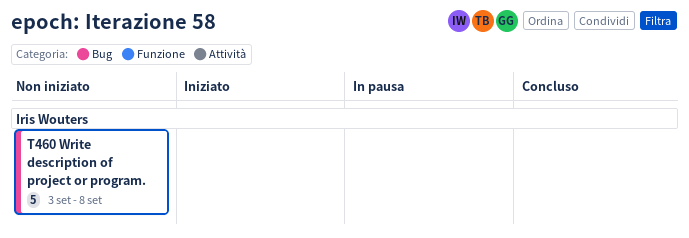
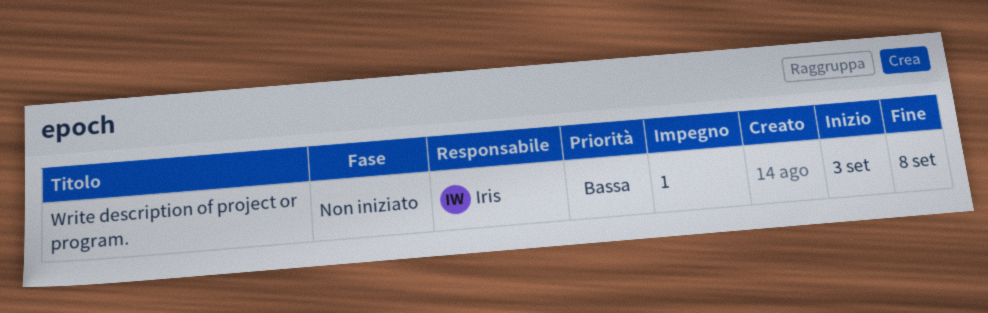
Write description of project or program., estimate: 5 -> 1

